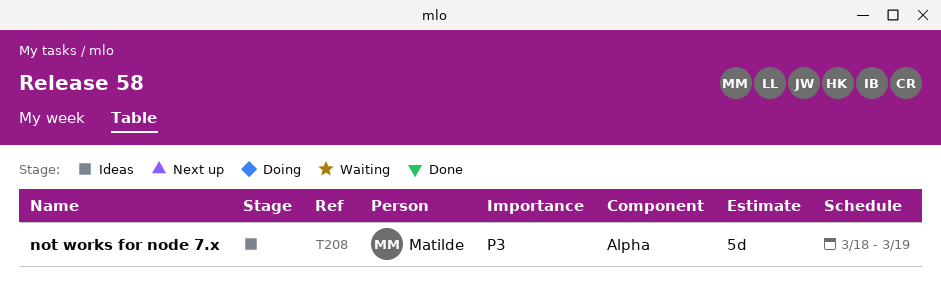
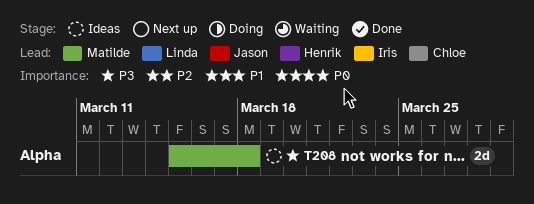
T208, estimate: 5d -> 2d
T208, start: Mar 18 -> Mar 15
T208, due: Mar 19 -> Mar 18

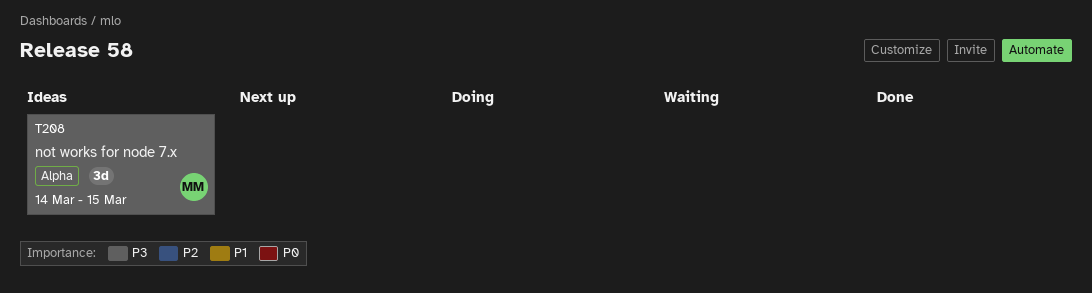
T208, estimate: 2d -> 3d
T208, start: Mar 15 -> Mar 14
T208, due: Mar 18 -> Mar 15

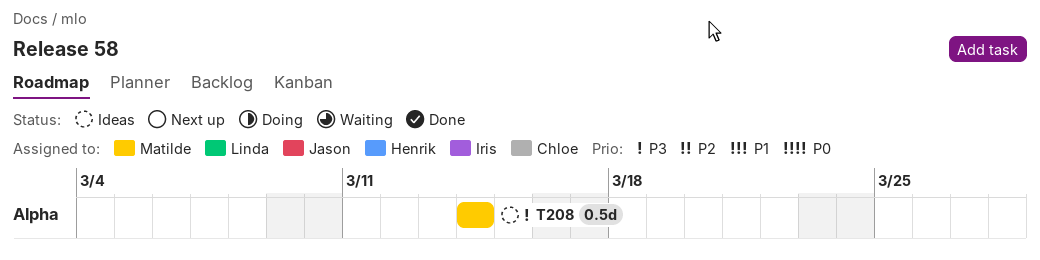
T208, estimate: 3d -> 0.5d
T208, due: Mar 15 -> Mar 14

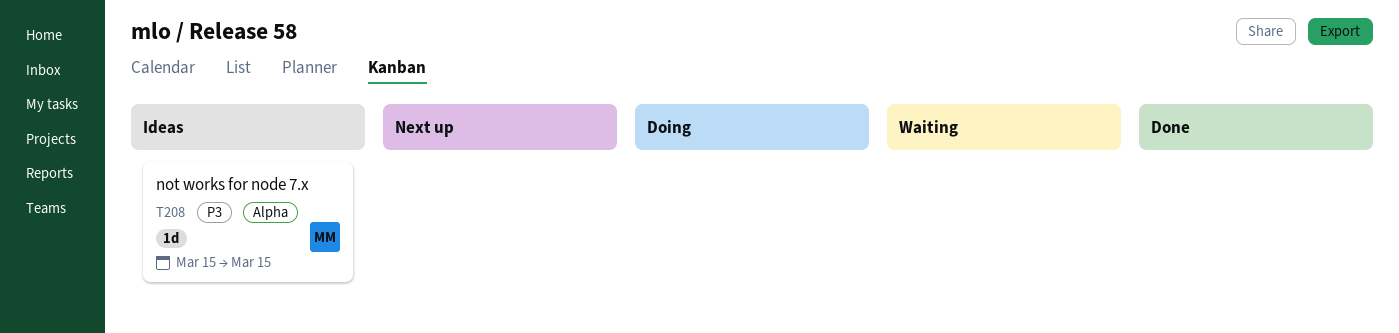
T208, estimate: 0.5d -> 1d
T208, start: Mar 14 -> Mar 15
T208, due: Mar 14 -> Mar 15

